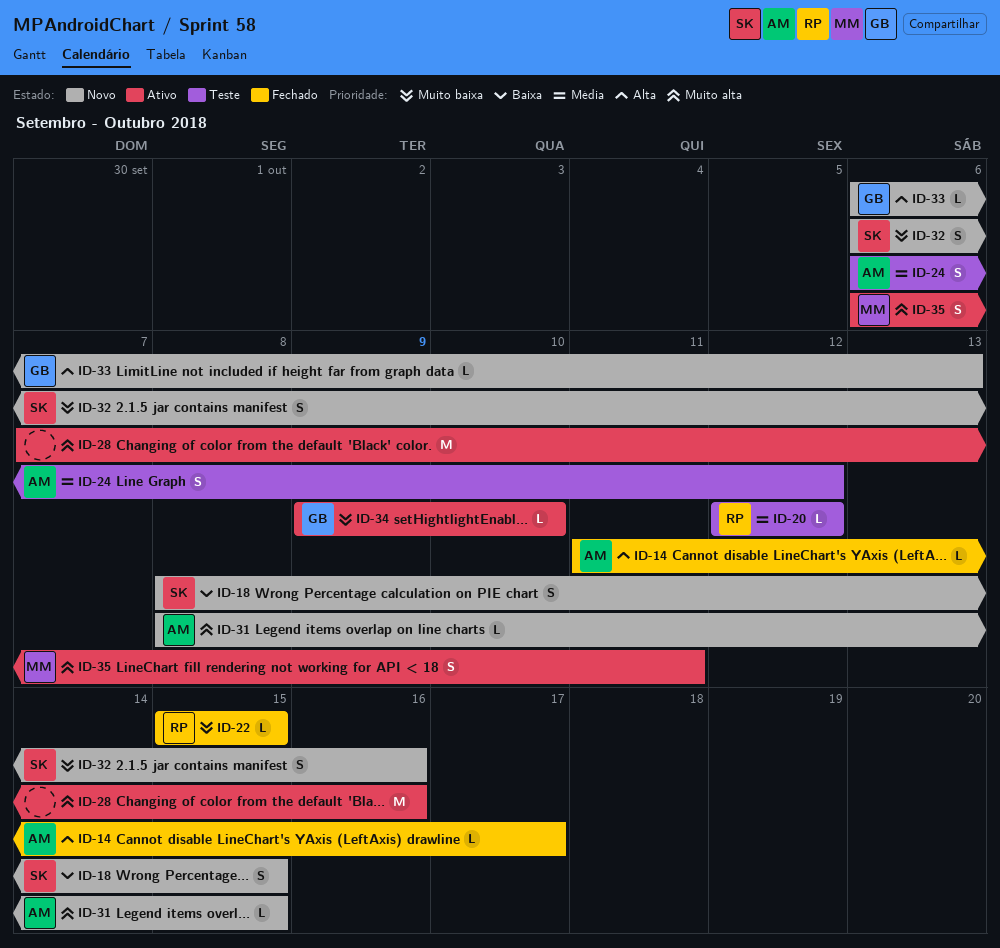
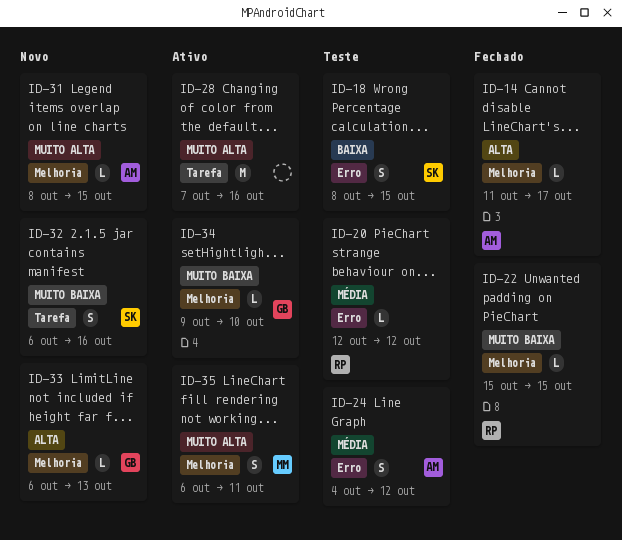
ID-18, status: Novo -> Teste
ID-24, start: Oct 6 -> Oct 4

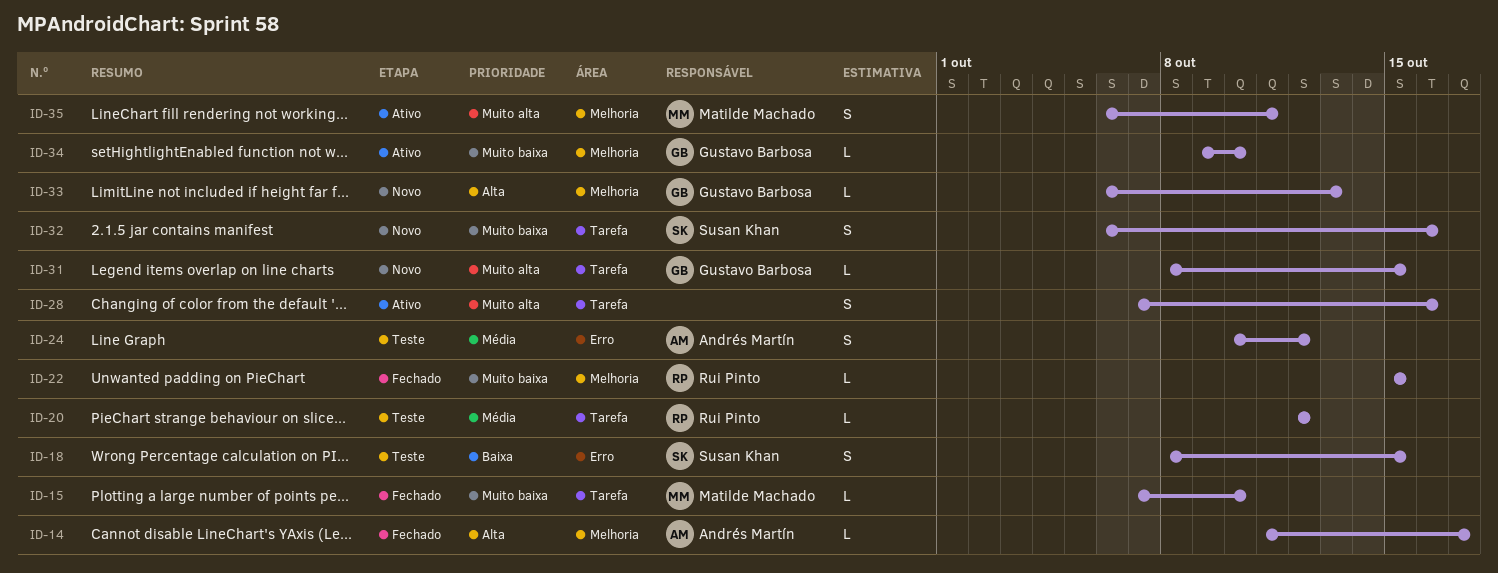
ID-15: none -> present
ID-20, label: Erro -> Tarefa
ID-24, start: Oct 4 -> Oct 10
ID-28, estimate: M -> S
ID-31, owner: Andrés Martín -> Gustavo Barbosa
ID-31, label: Melhoria -> Tarefa

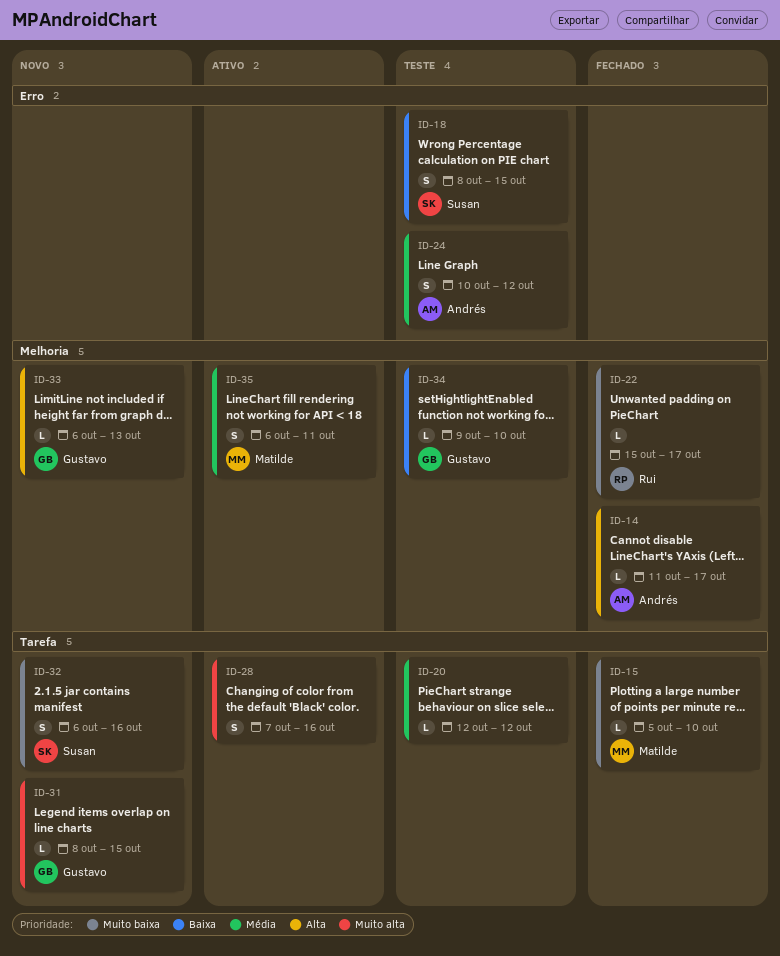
ID-15, start: Oct 7 -> Oct 5
ID-20, owner: Rui Pinto -> none
ID-22, due: Oct 15 -> Oct 17
ID-34, status: Ativo -> Teste
ID-34, priority: Muito baixa -> Baixa
ID-35, priority: Muito alta -> Média

